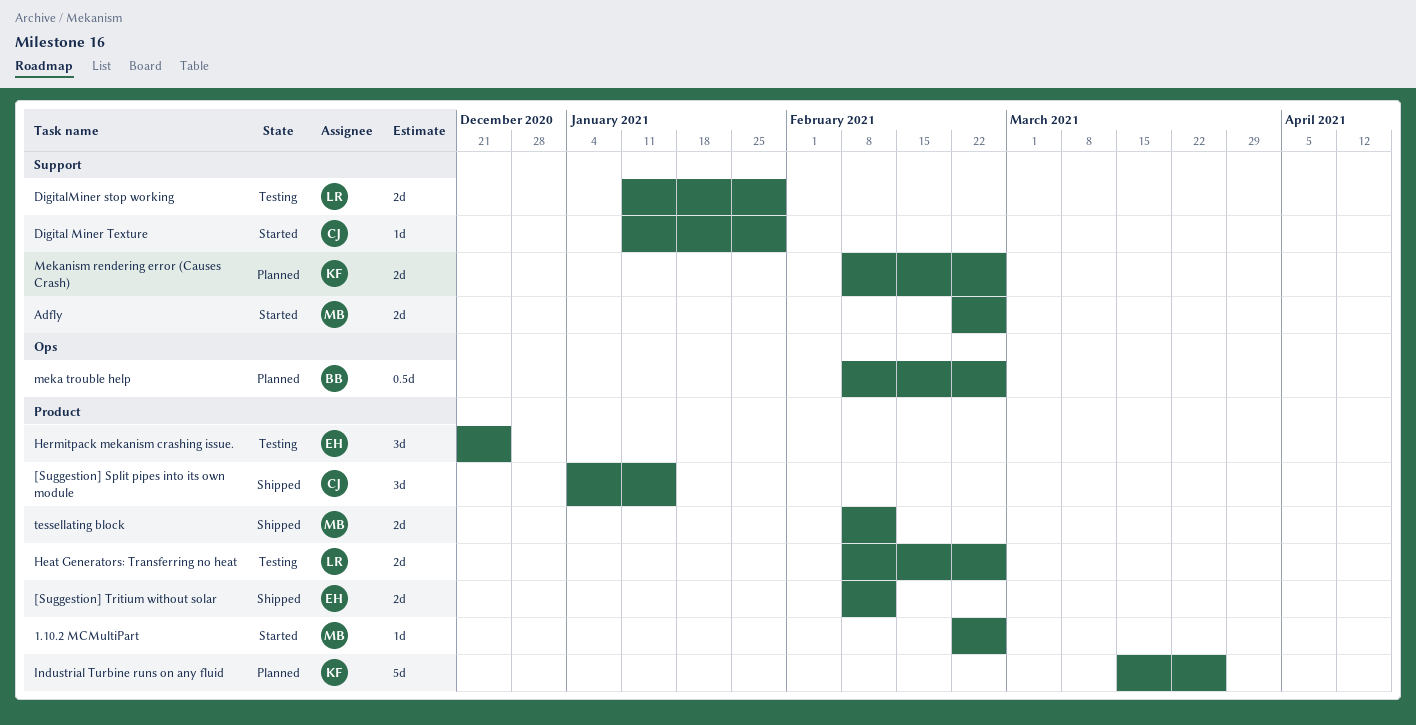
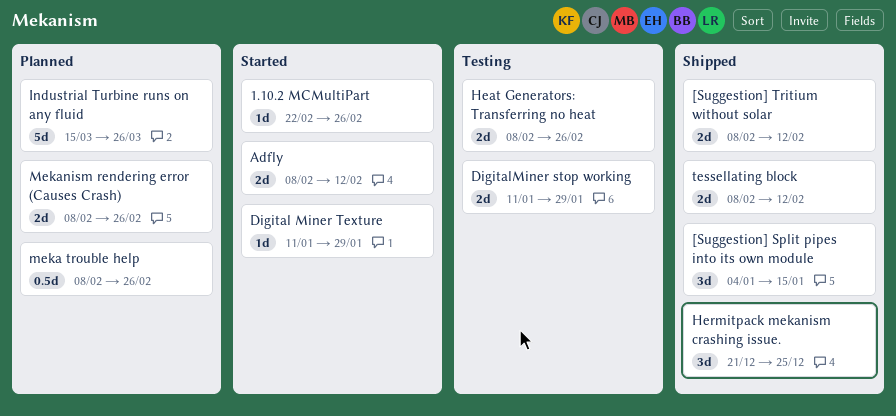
Adfly, start: Feb 22 -> Feb 8
Adfly, due: Feb 26 -> Feb 12
Hermitpack mekanism crashing issue., status: Testing -> Shipped

